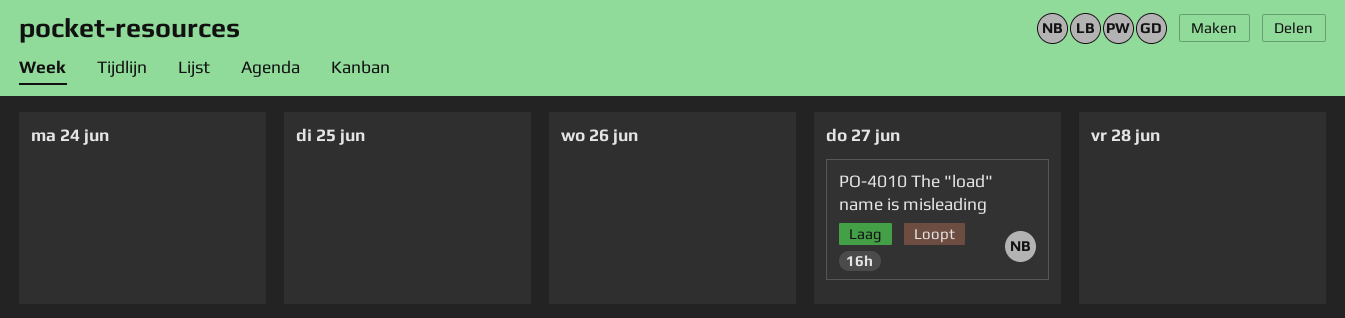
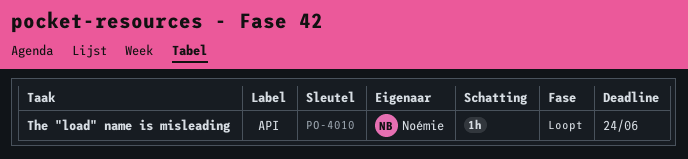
PO-4010, estimate: 16h -> 1h
PO-4010, due: Jun 27 -> Jun 24

